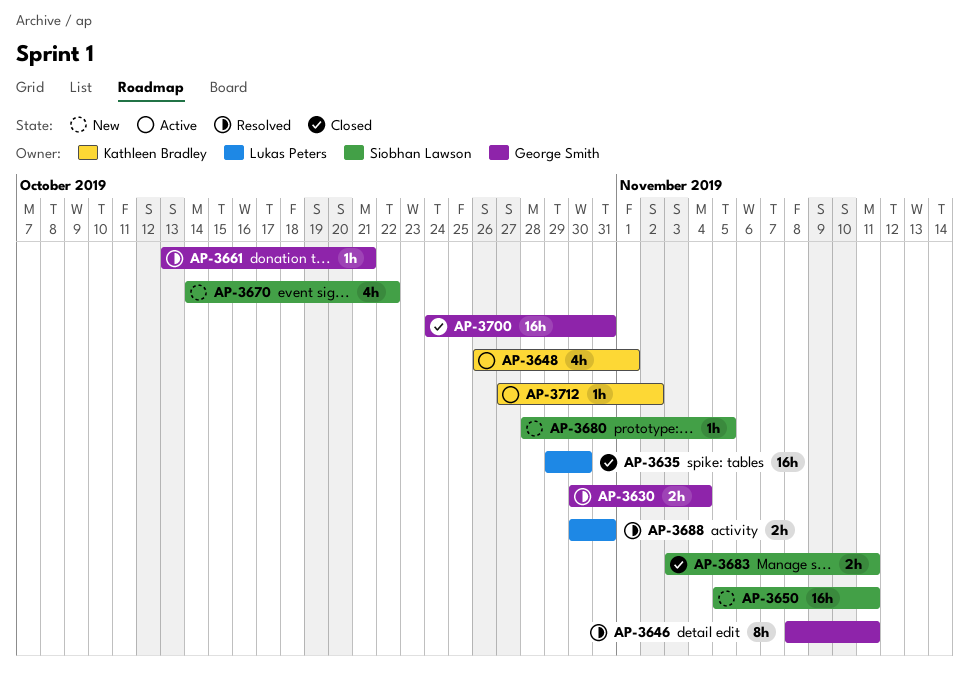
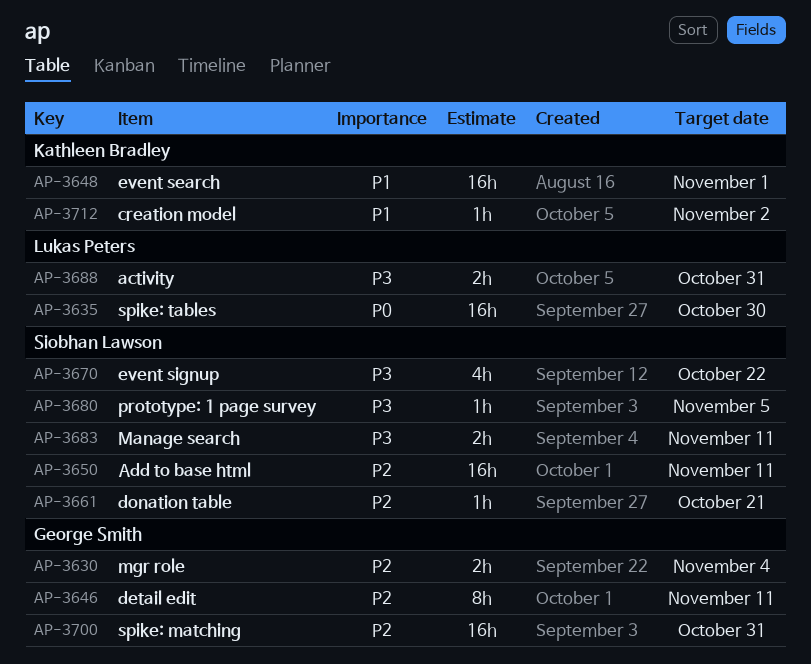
AP-3648, estimate: 4h -> 16h
AP-3661, owner: George Smith -> Siobhan Lawson

